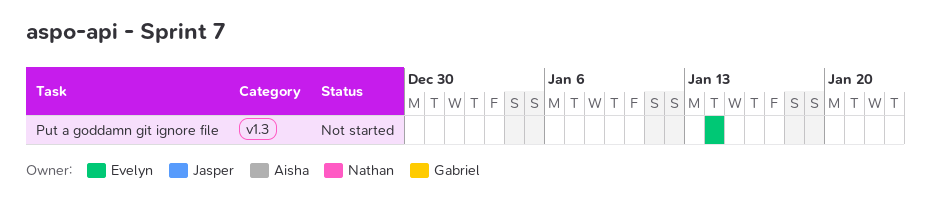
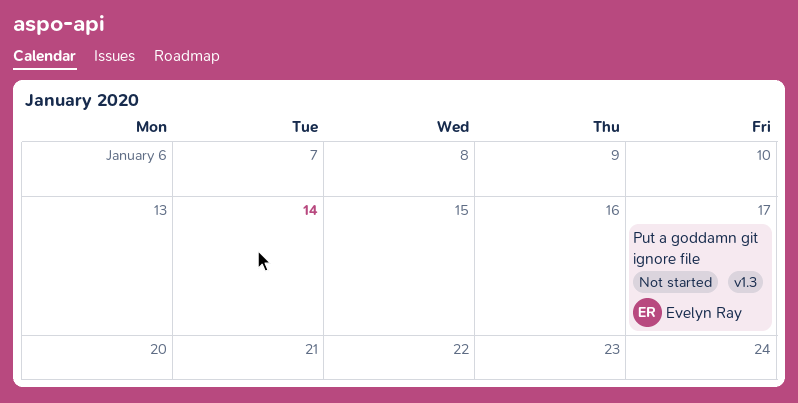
Put a goddamn git ignore file, due: Jan 14 -> Jan 17

